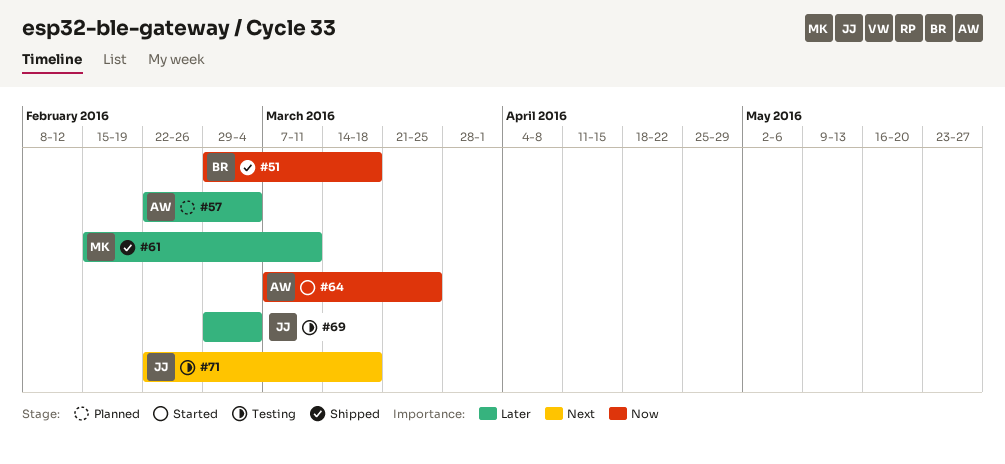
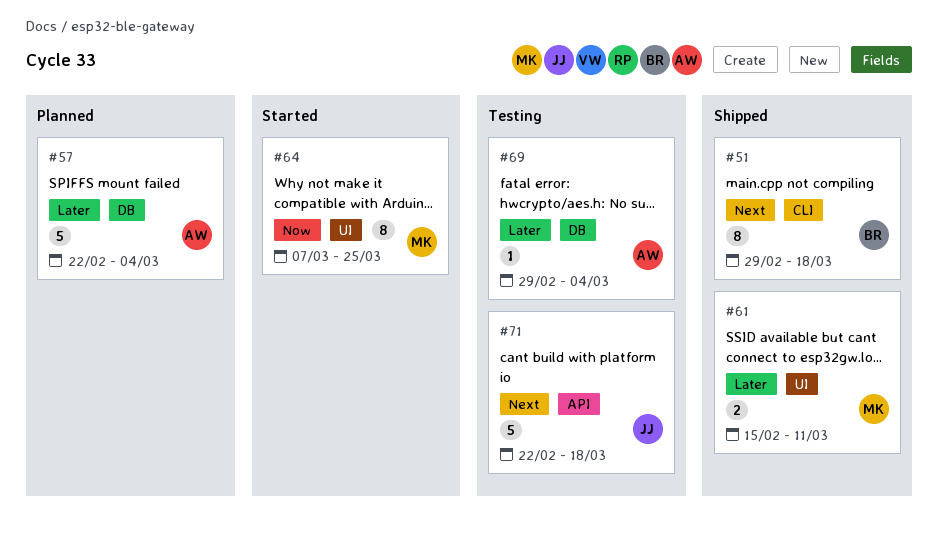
#51, priority: Now -> Next
#64, owner: AW -> MK
#69, owner: JJ -> AW

